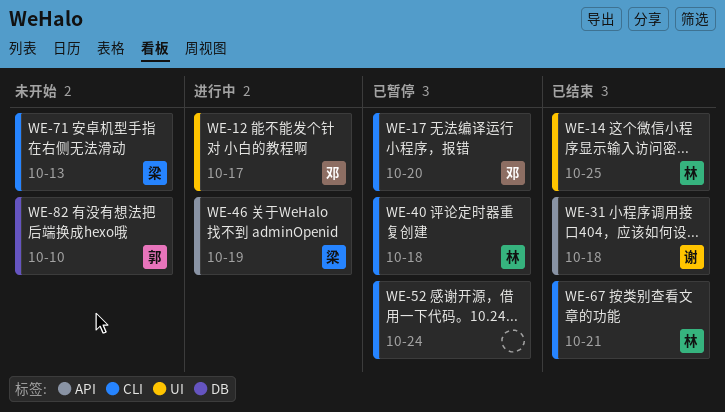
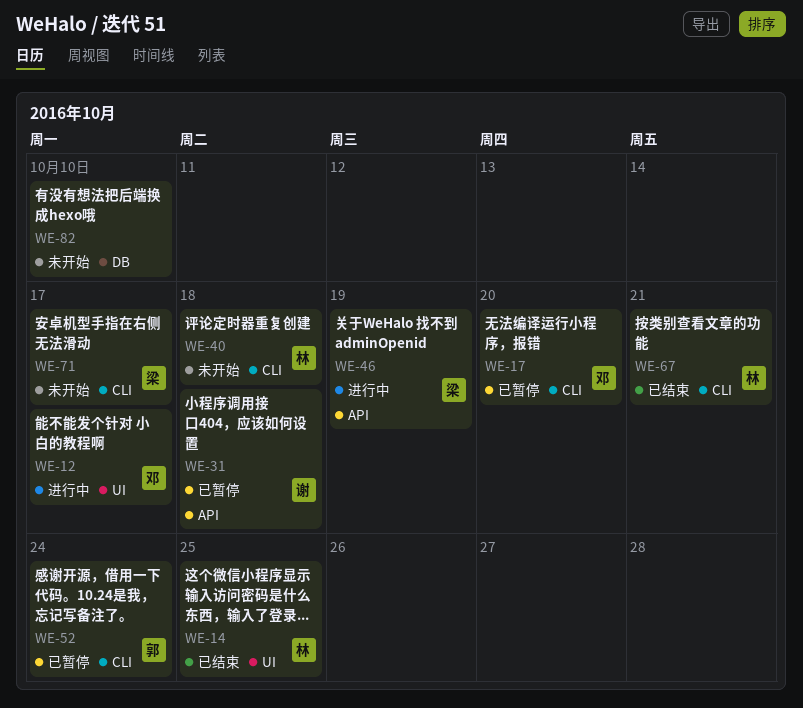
WE-31, status: 已结束 -> 已暂停
WE-40, status: 已暂停 -> 未开始
WE-52, owner: none -> 郭
WE-71, due: Oct 13 -> Oct 17
WE-82, owner: 郭 -> none

